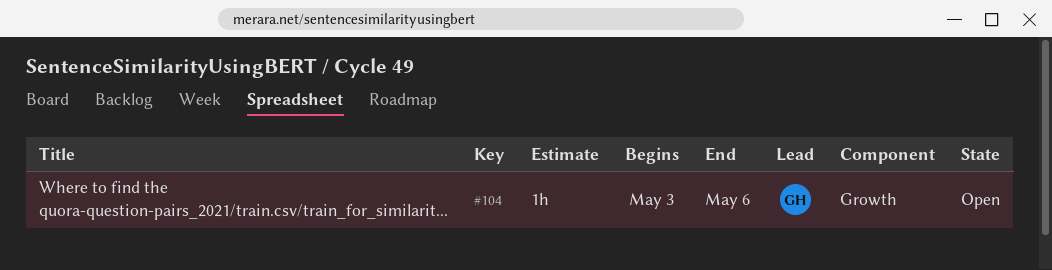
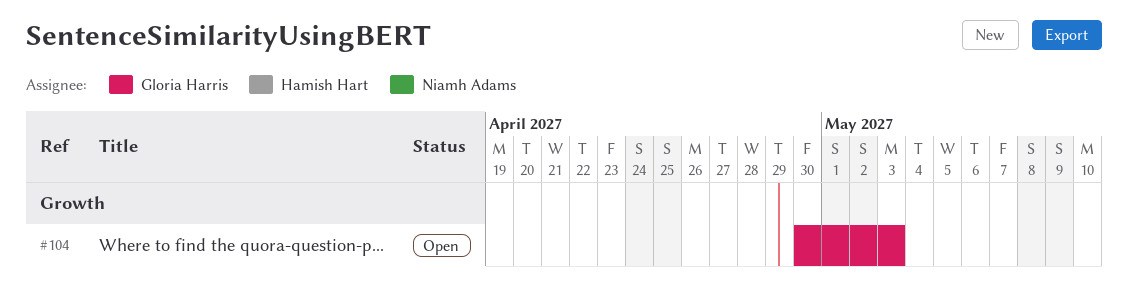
#104, start: May 3 -> Apr 30
#104, due: May 6 -> May 3

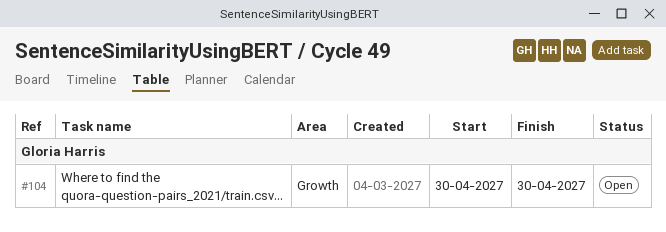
#104, due: May 3 -> Apr 30

